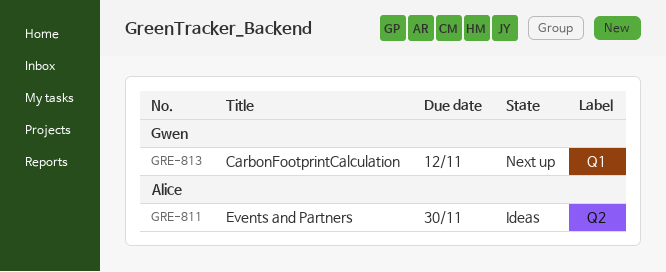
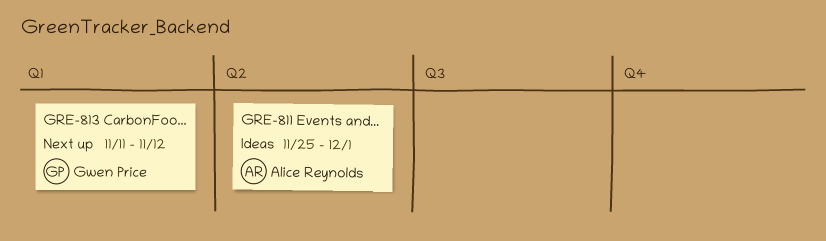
GRE-811, due: Nov 30 -> Dec 1

